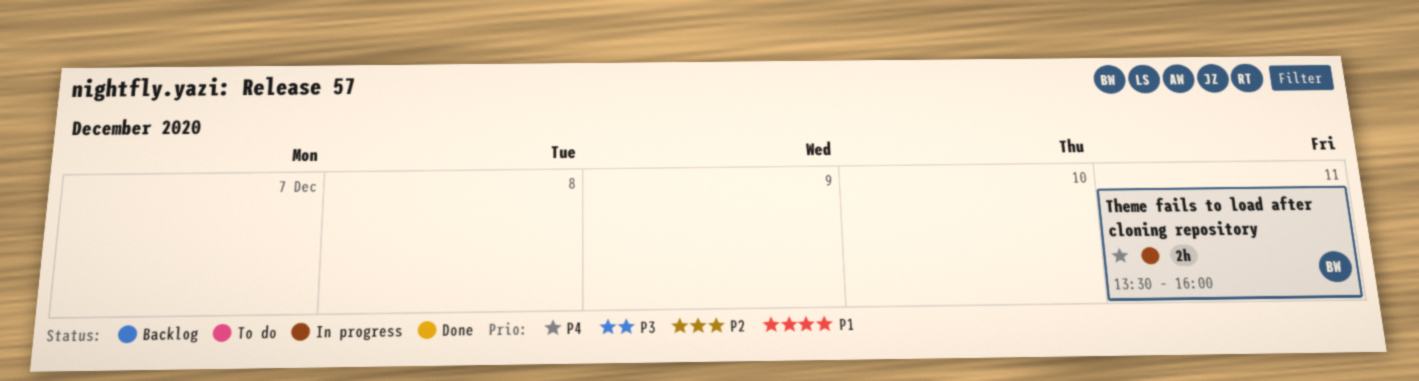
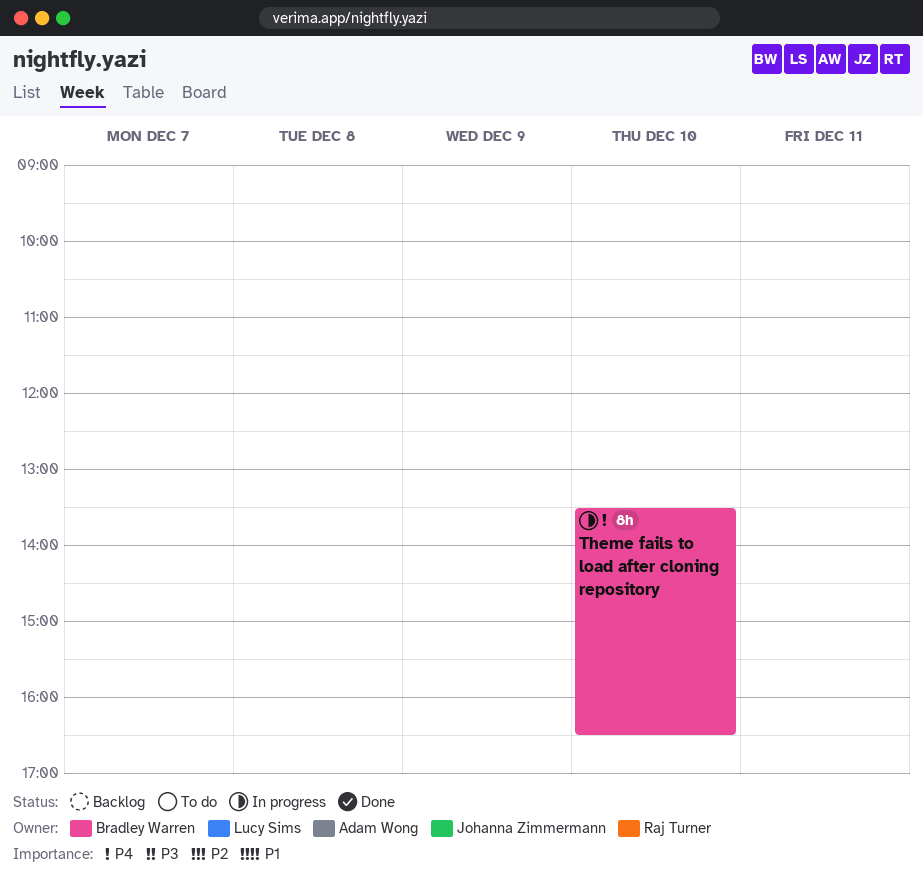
Theme fails to load after cloning repository, estimate: 2h -> 8h
Theme fails to load after cloning repository, day: Dec 11 -> Dec 10
Theme fails to load after cloning repository, ends: 16:00 -> 16:30

